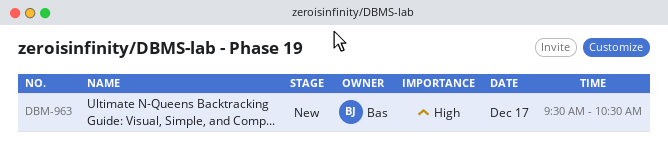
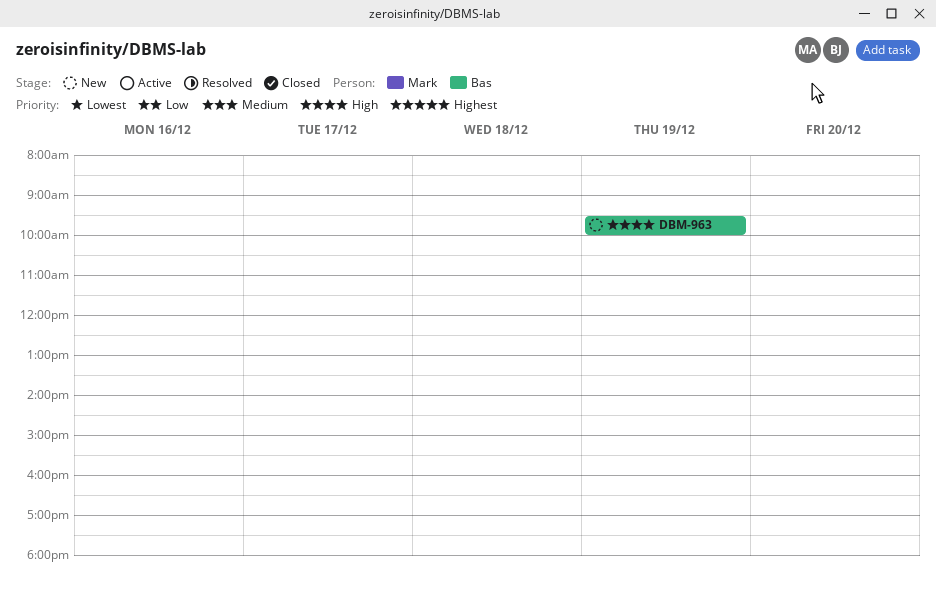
DBM-963, day: Dec 17 -> Dec 19
DBM-963, ends: 10:30 -> 10:00

